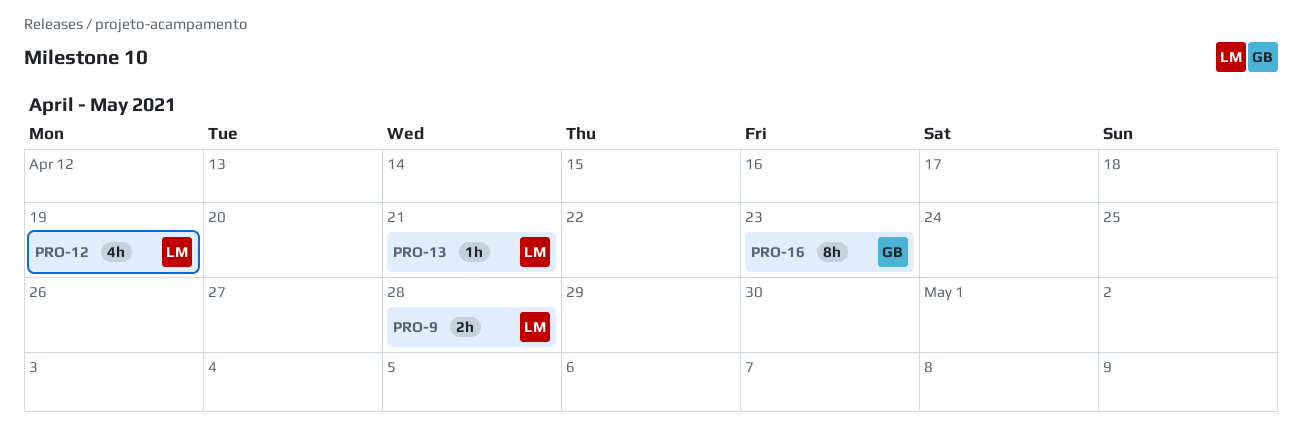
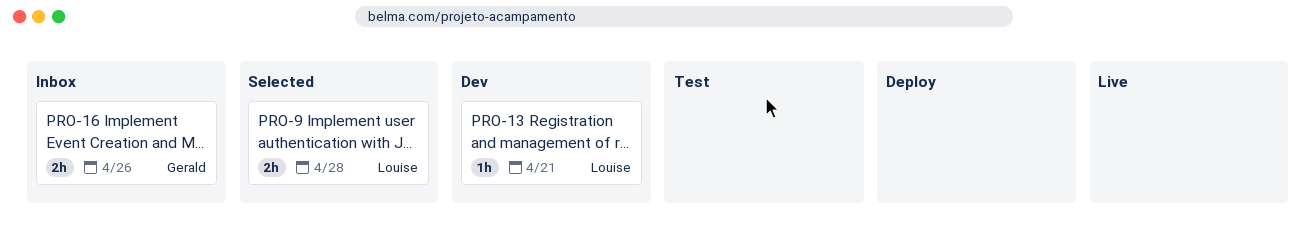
PRO-12: present -> none
PRO-16, estimate: 8h -> 2h
PRO-16, due: Apr 23 -> Apr 26

